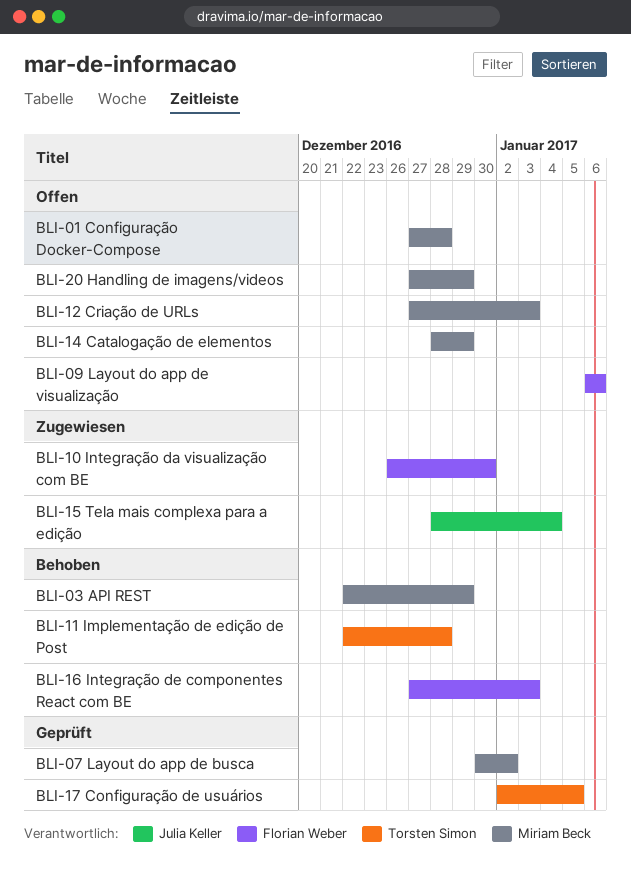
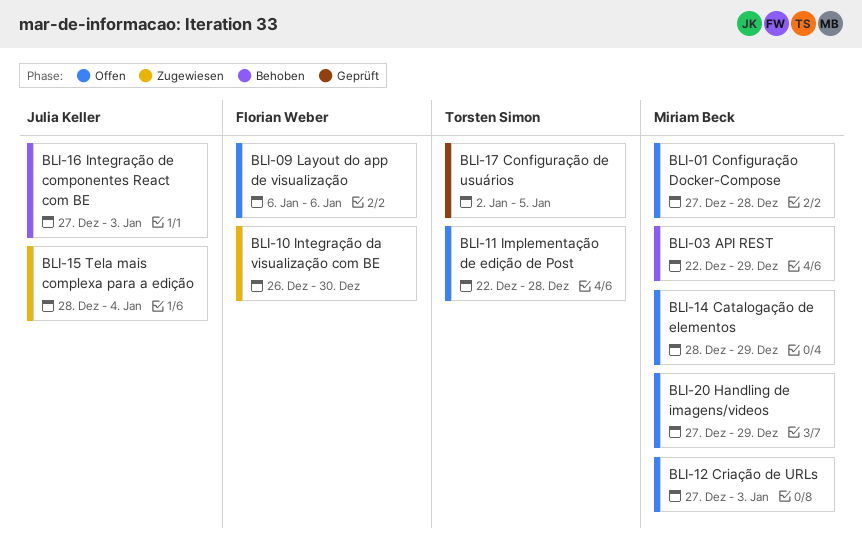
BLI-07 Layout do app de busca: present -> none
BLI-11 Implementação de edição de Post, status: Behoben -> Offen
BLI-16 Integração de componentes React com BE, owner: Florian Weber -> Julia Keller

